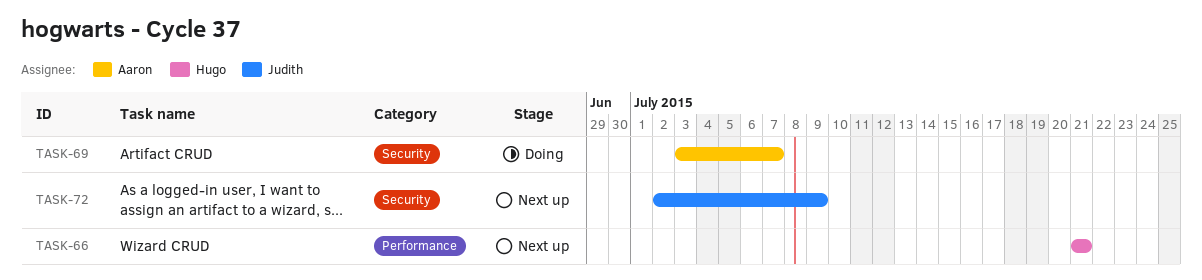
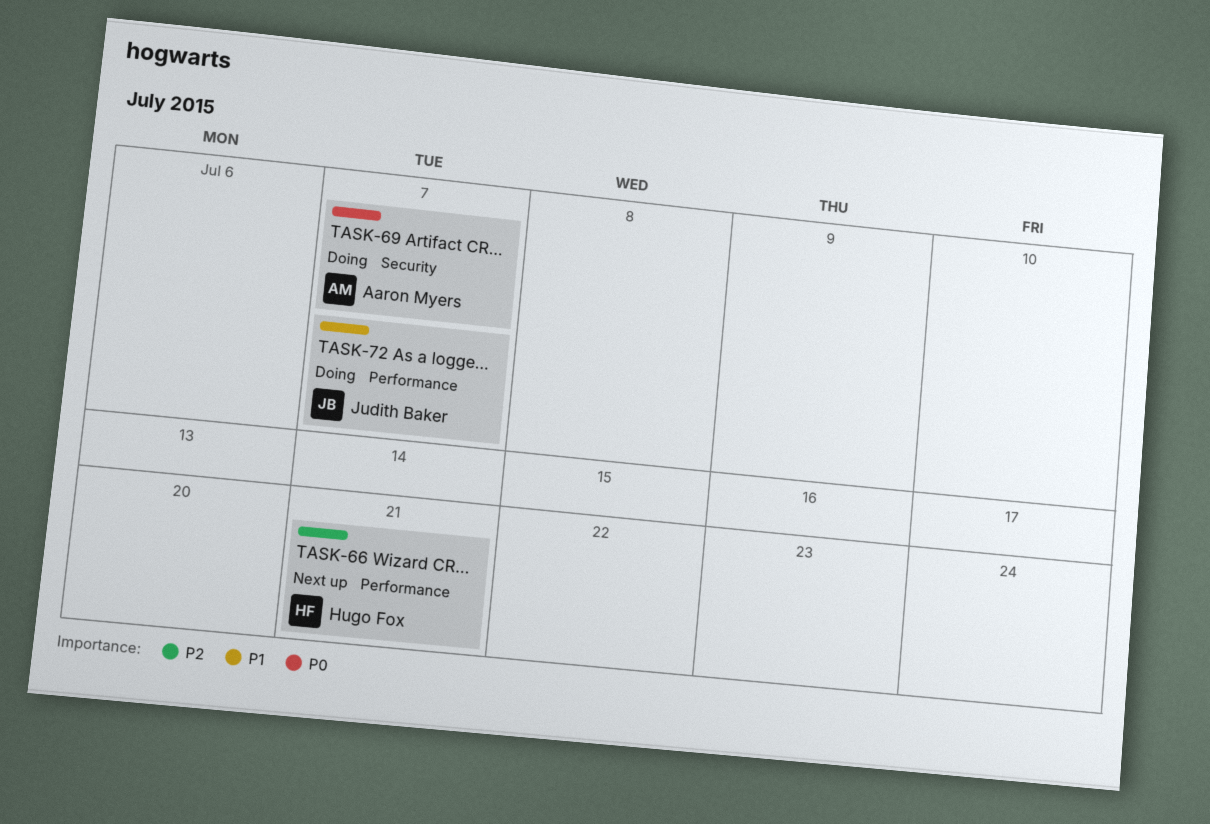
TASK-72, status: Next up -> Doing
TASK-72, label: Security -> Performance
TASK-72, due: Jul 9 -> Jul 7

